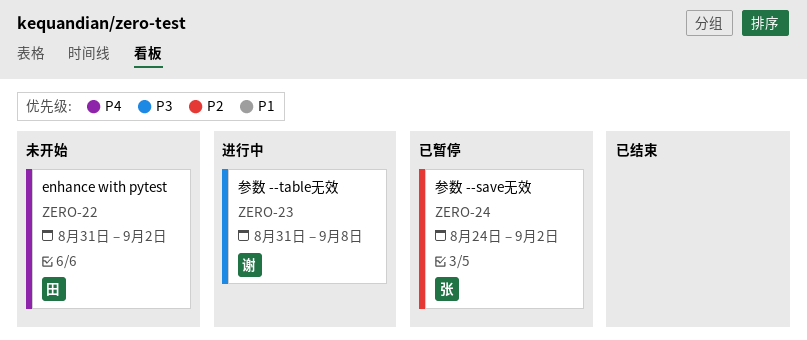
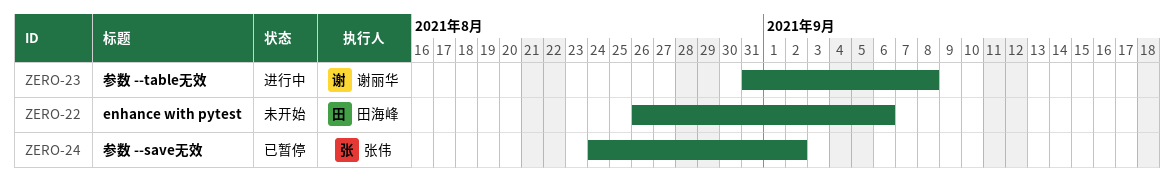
ZERO-22, start: Aug 31 -> Aug 26
ZERO-22, due: Sep 2 -> Sep 6

